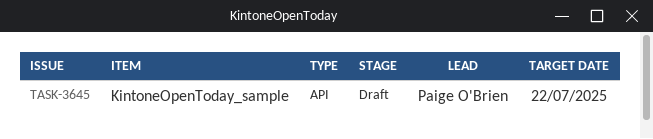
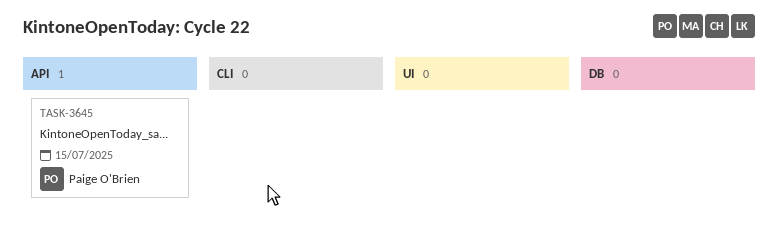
TASK-3645, due: Jul 22 -> Jul 15

